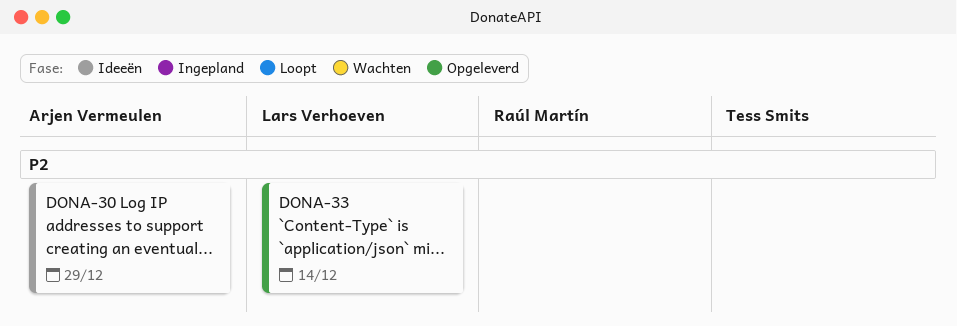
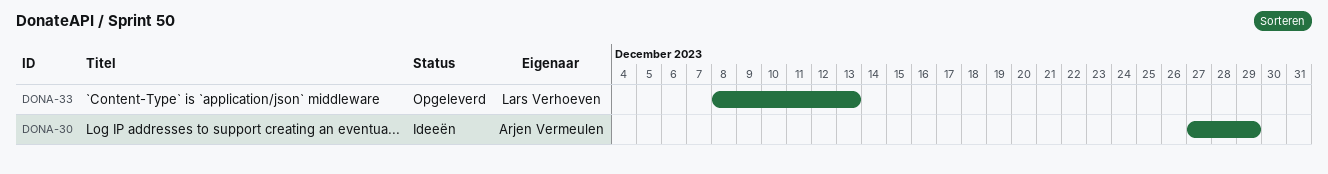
DONA-33, due: Dec 14 -> Dec 13

